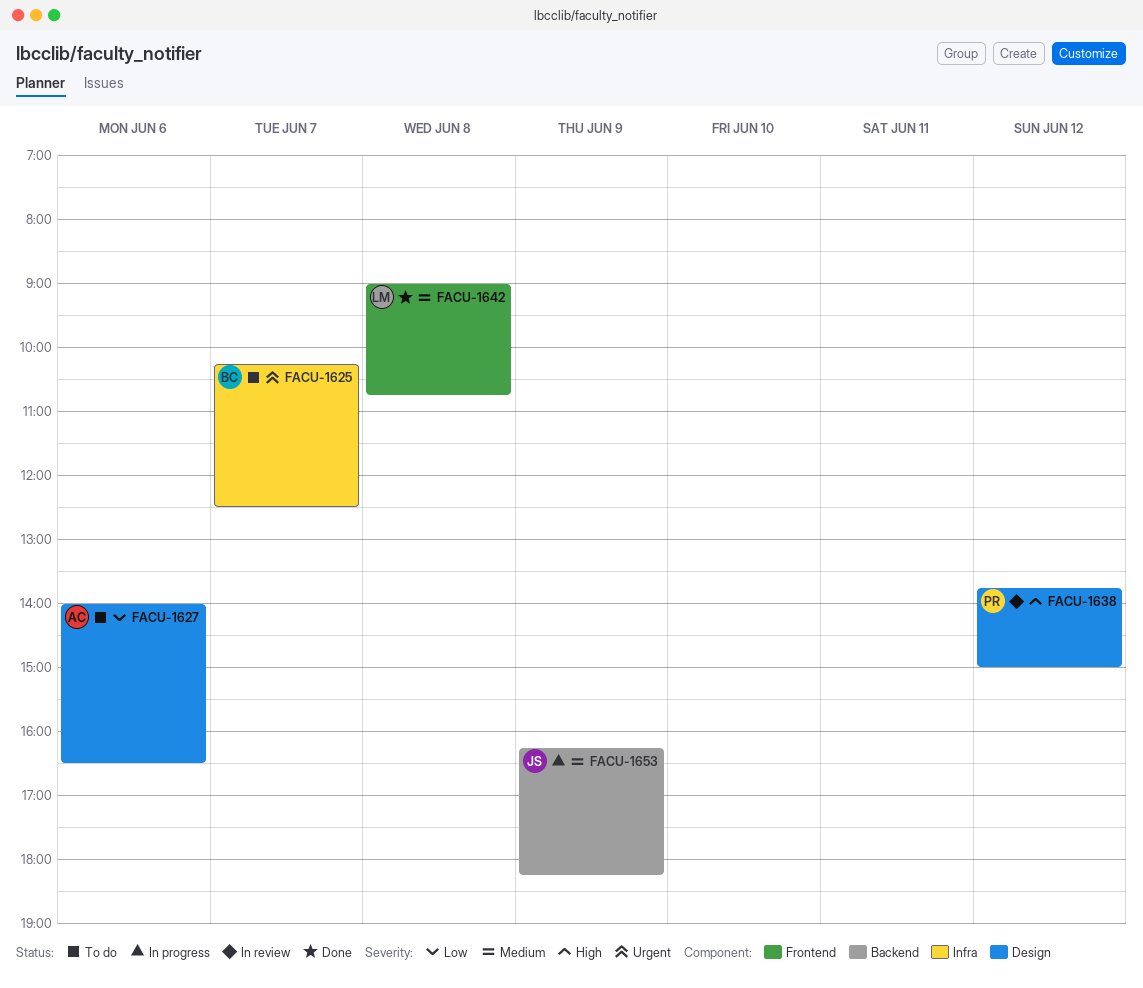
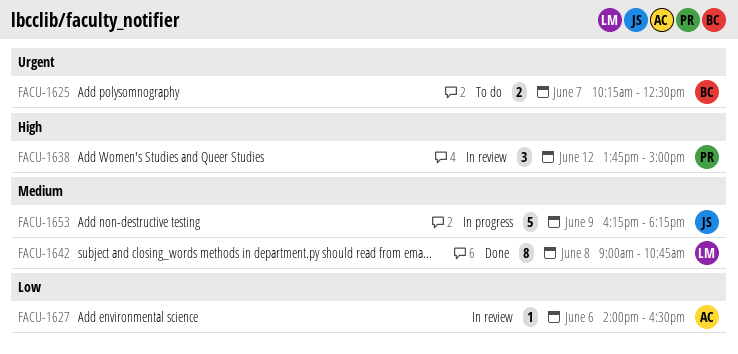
FACU-1627, status: To do -> In review

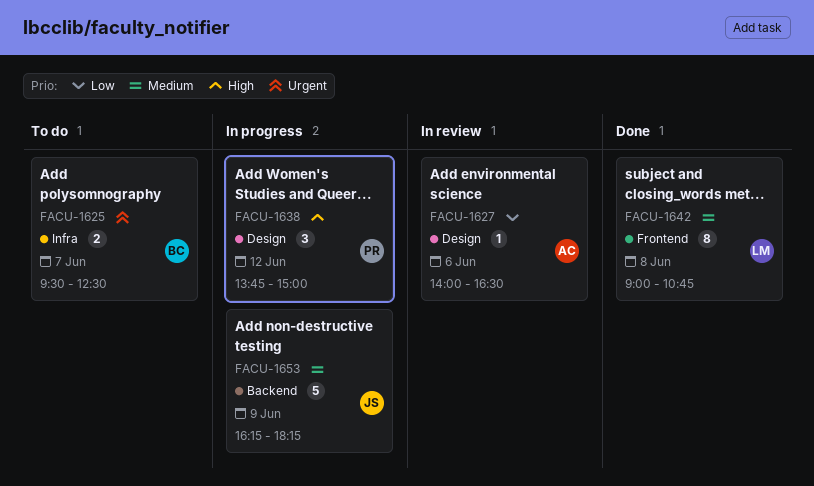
FACU-1625, begins: 10:15 -> 09:30
FACU-1638, status: In review -> In progress

